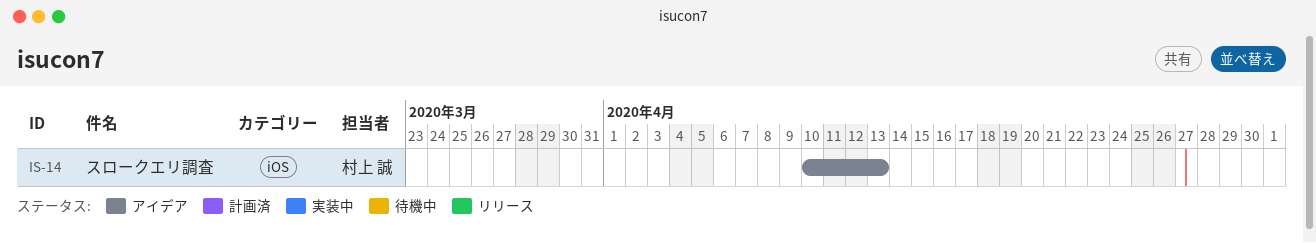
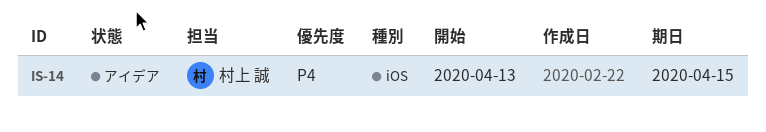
IS-14, start: Apr 10 -> Apr 13
IS-14, due: Apr 13 -> Apr 15

